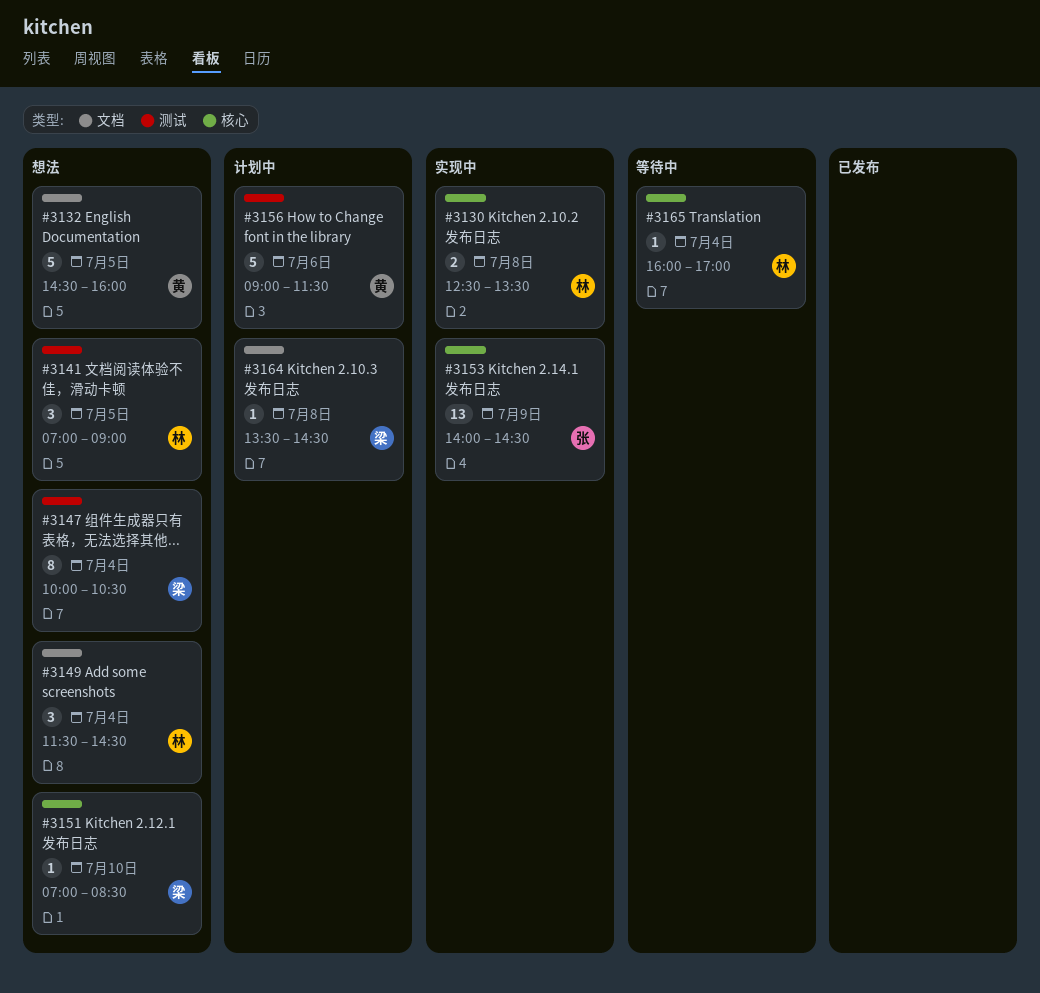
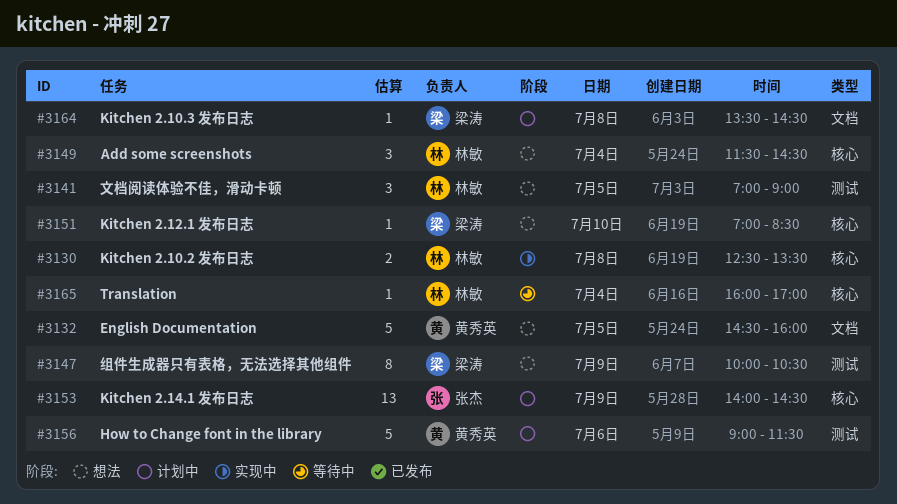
#3147, day: Jul 4 -> Jul 9
#3149, label: 文档 -> 核心
#3153, status: 实现中 -> 计划中

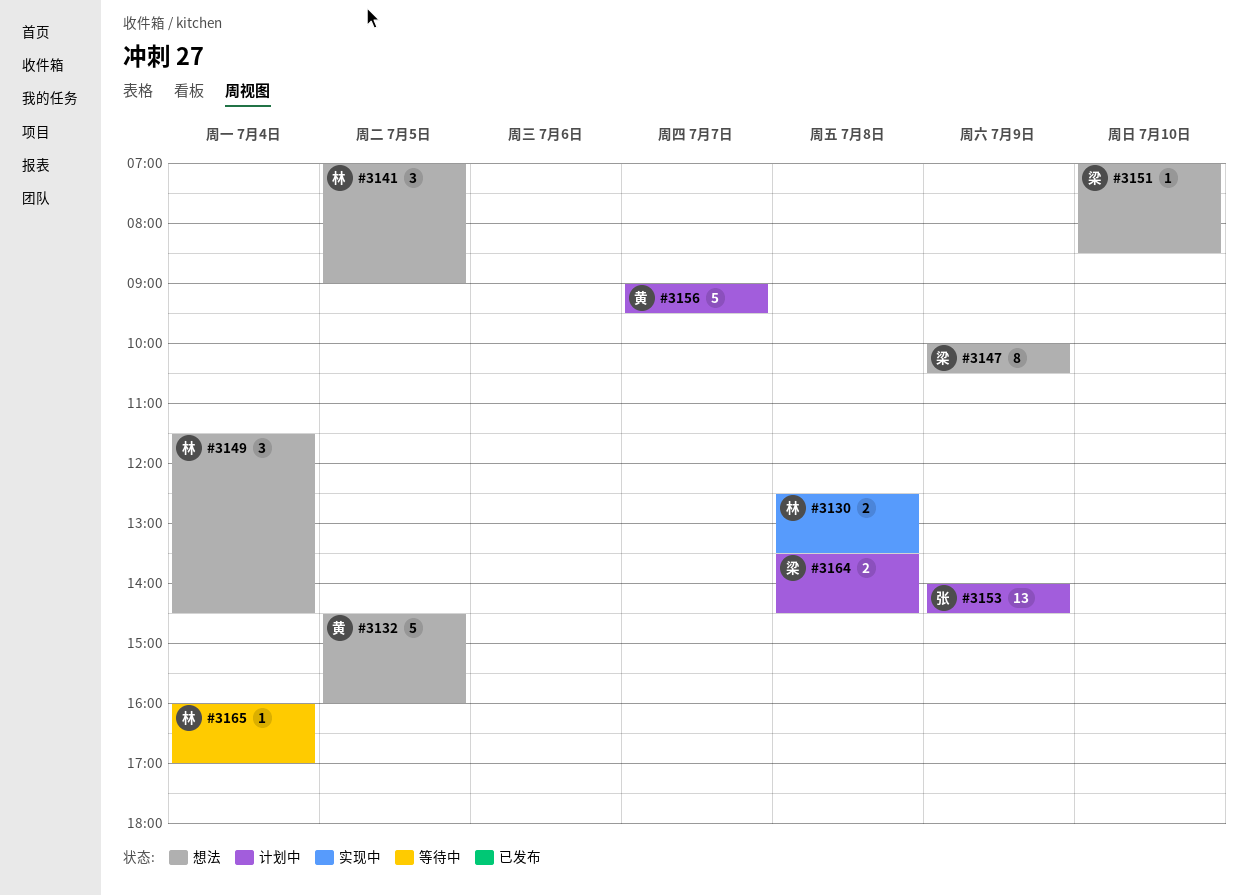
#3156, day: Jul 6 -> Jul 7
#3156, ends: 11:30 -> 09:30
#3164, estimate: 1 -> 2

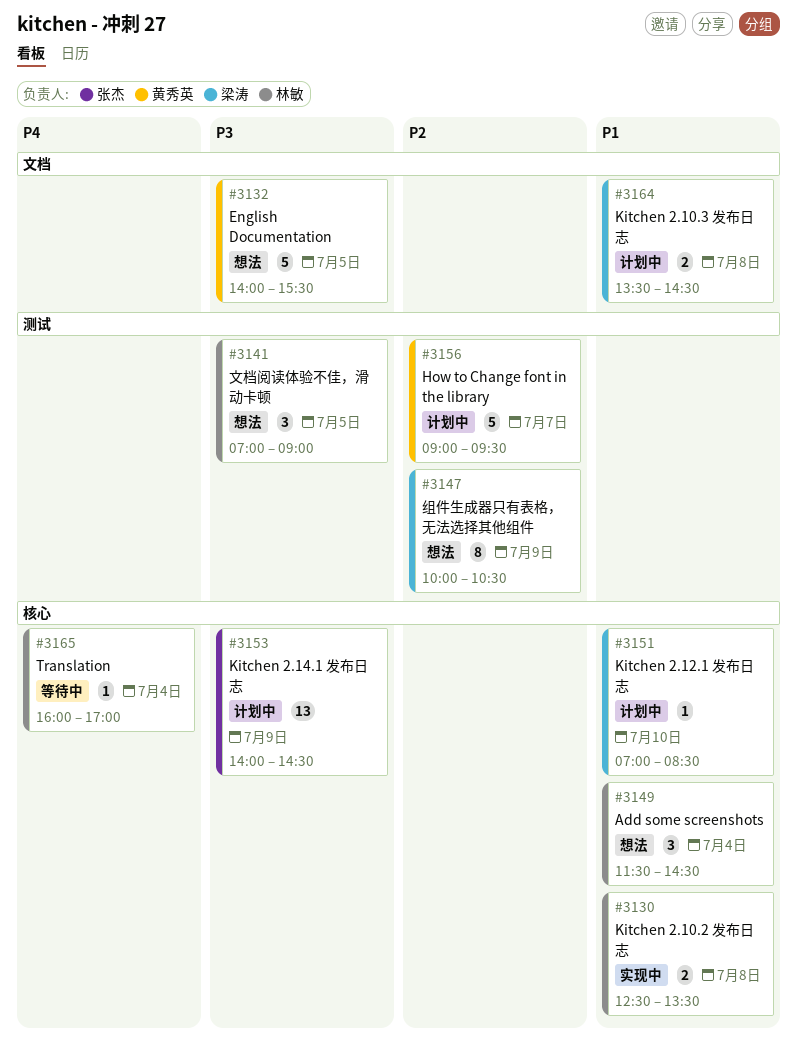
#3132, begins: 14:30 -> 14:00
#3132, ends: 16:00 -> 15:30
#3151, status: 想法 -> 计划中

